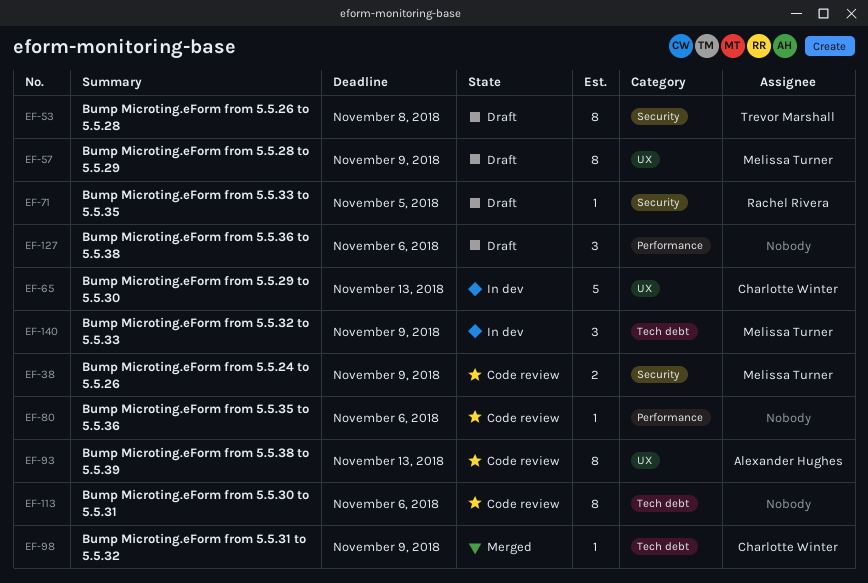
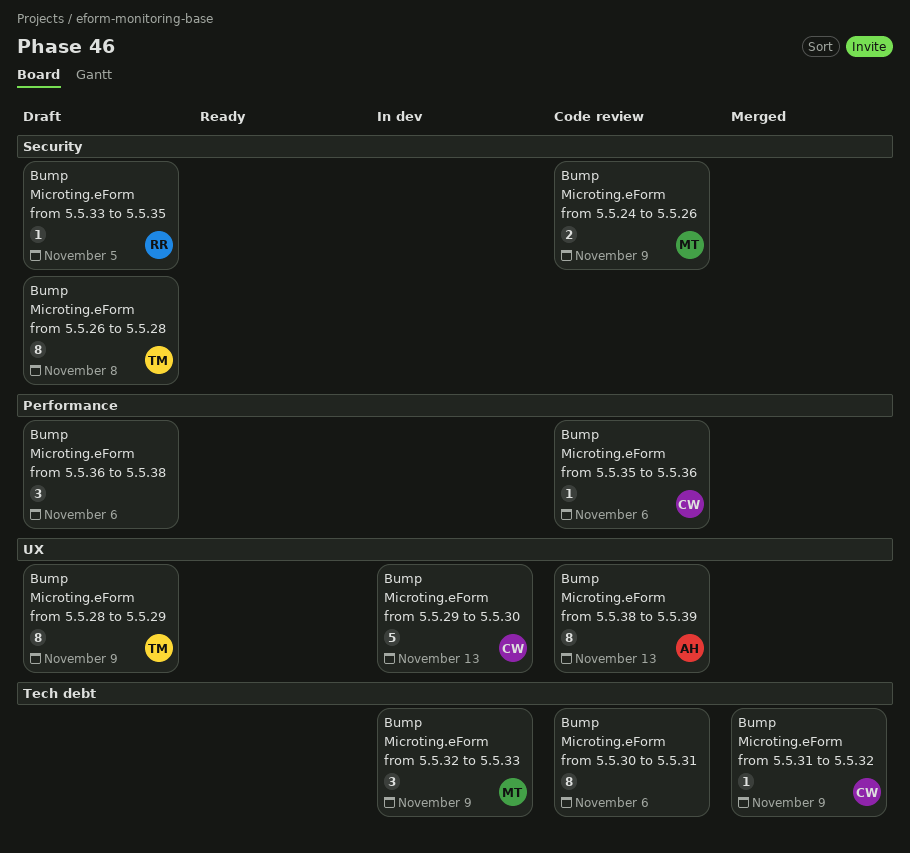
Bump Microting.eForm from 5.5.28 to 5.5.29, owner: Melissa Turner -> Trevor Marshall
Bump Microting.eForm from 5.5.35 to 5.5.36, owner: none -> Charlotte Winter

